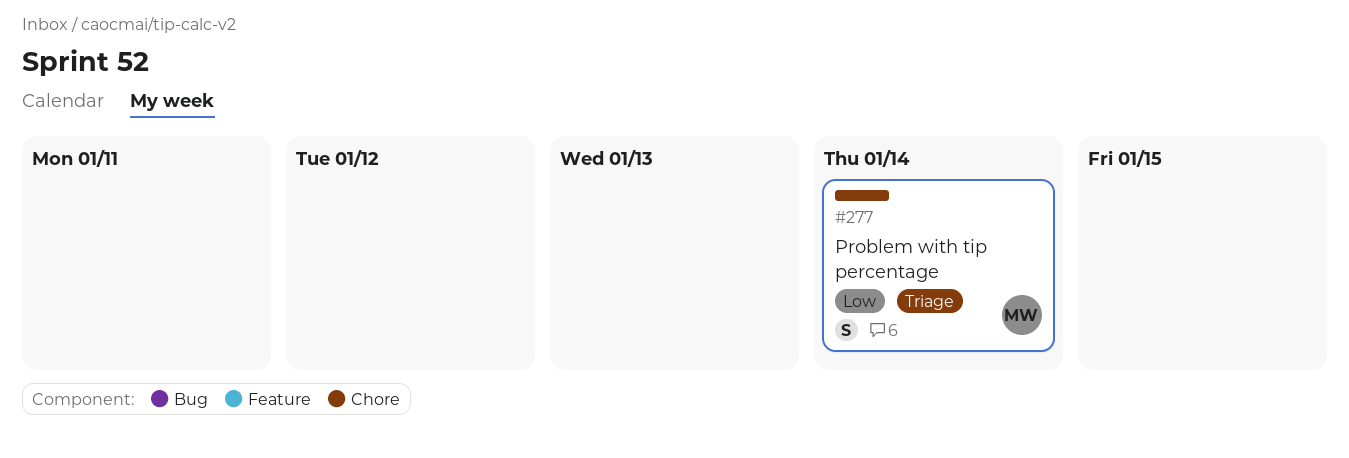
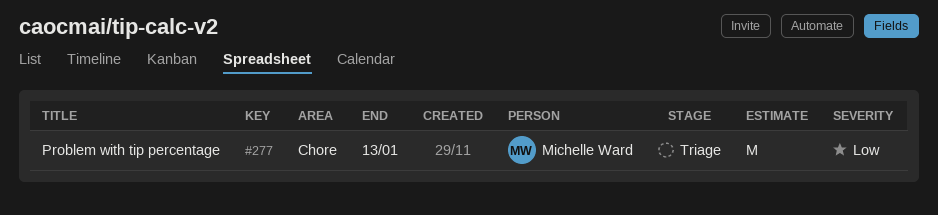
#277, estimate: S -> M
#277, due: Jan 14 -> Jan 13

